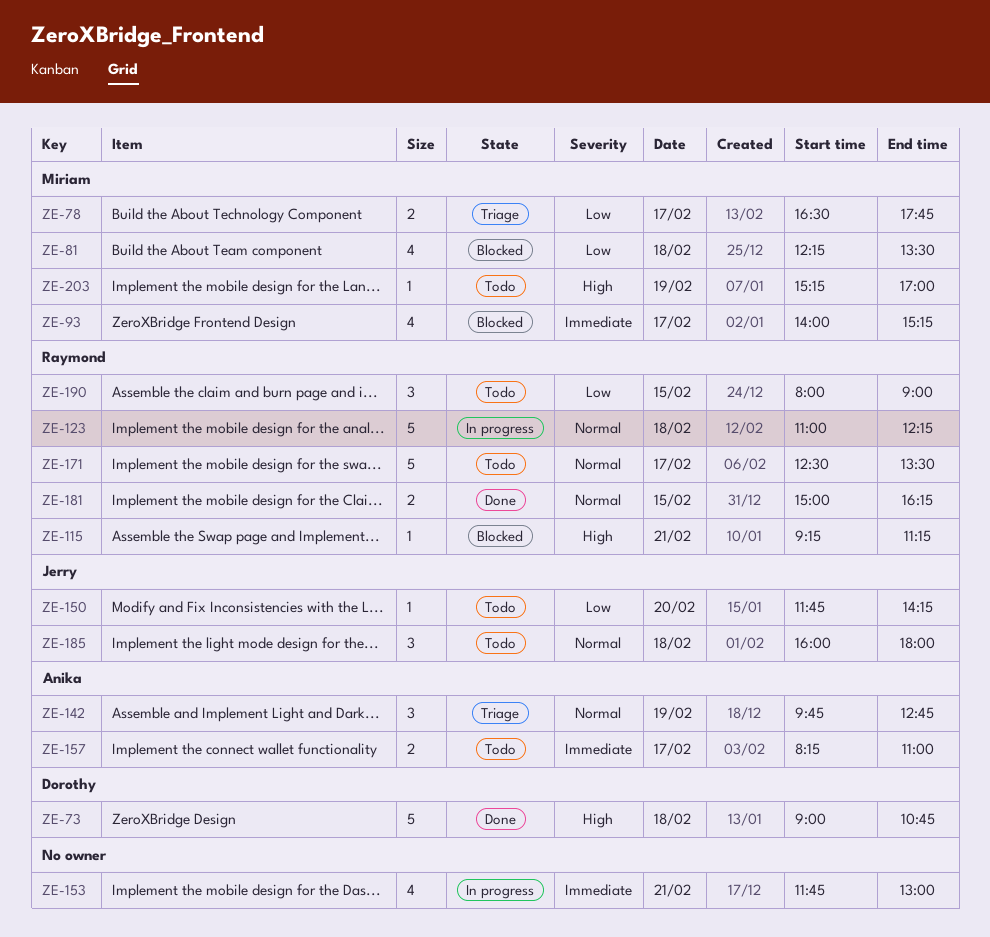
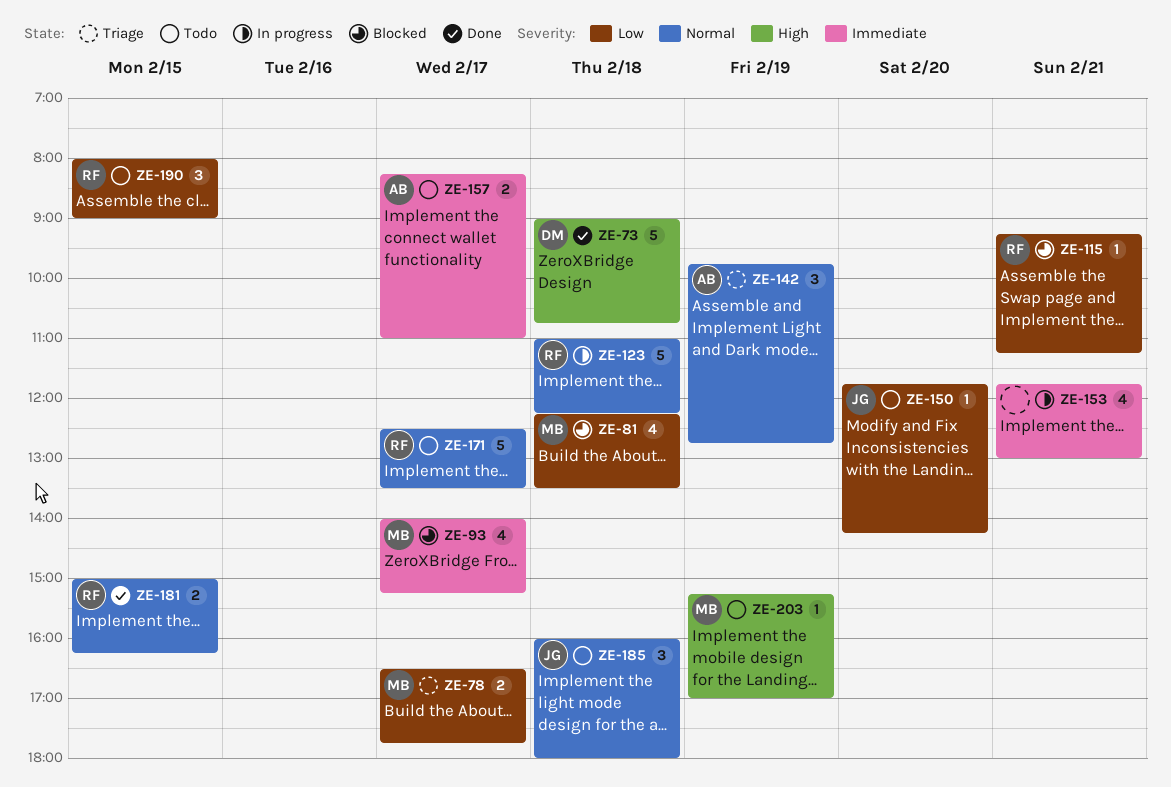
ZE-115, priority: High -> Low

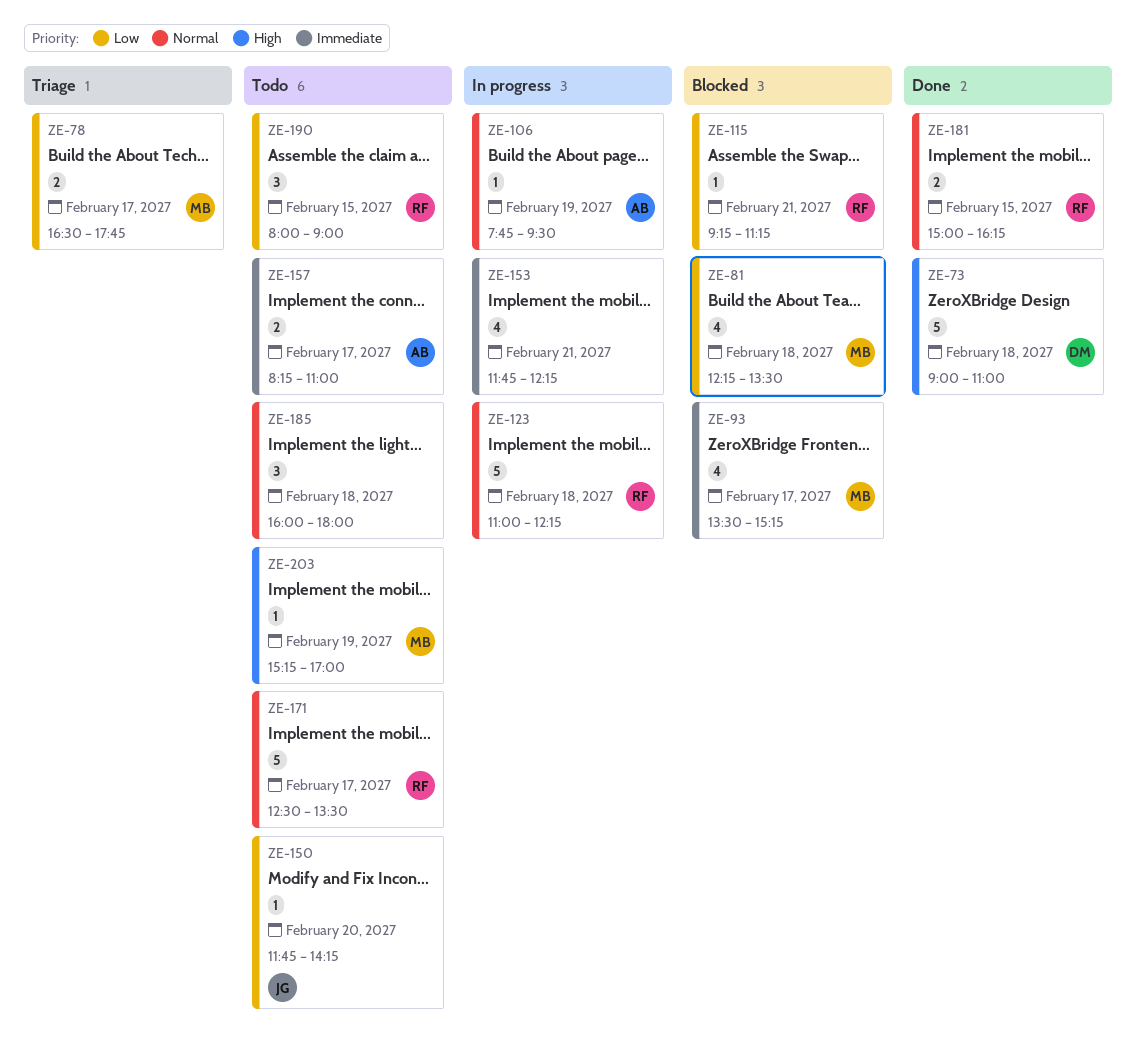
ZE-73, ends: 10:45 -> 11:00
ZE-93, begins: 14:00 -> 13:30
ZE-106: none -> present
ZE-142: present -> none
ZE-153, ends: 13:00 -> 12:15
ZE-185, owner: JG -> none

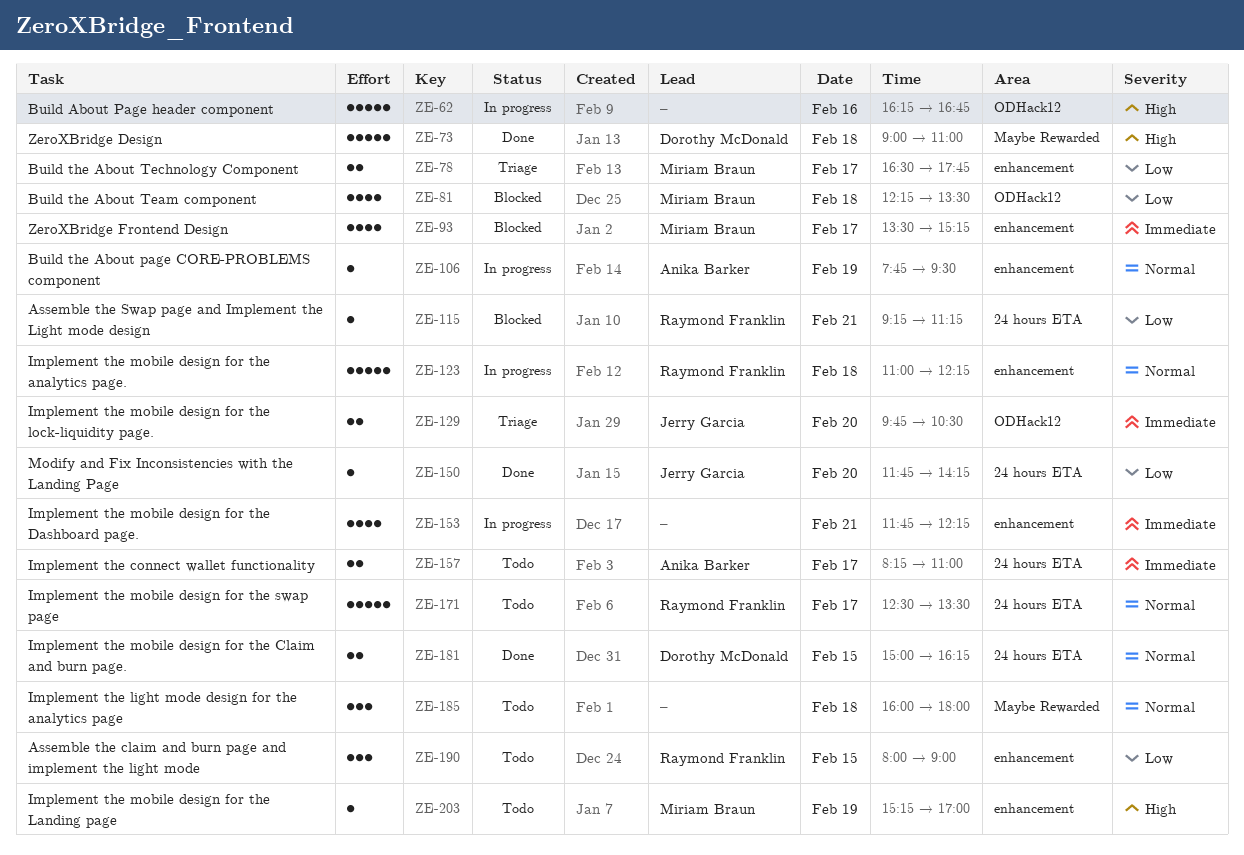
ZE-62: none -> present
ZE-129: none -> present
ZE-150, status: Todo -> Done
ZE-181, owner: Raymond Franklin -> Dorothy McDonald

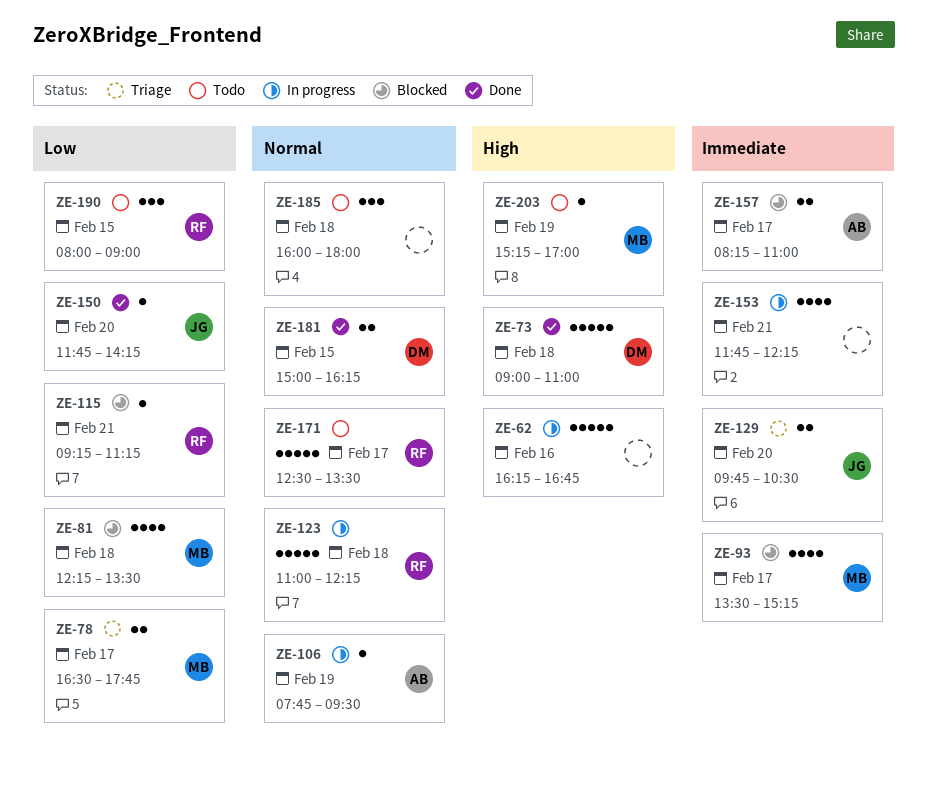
ZE-157, status: Todo -> Blocked

